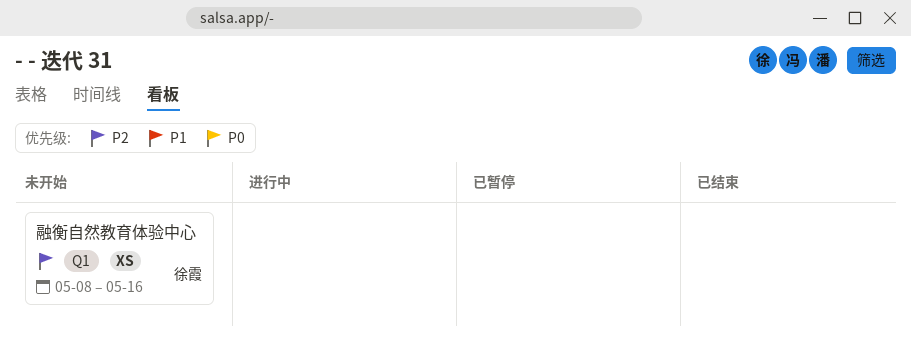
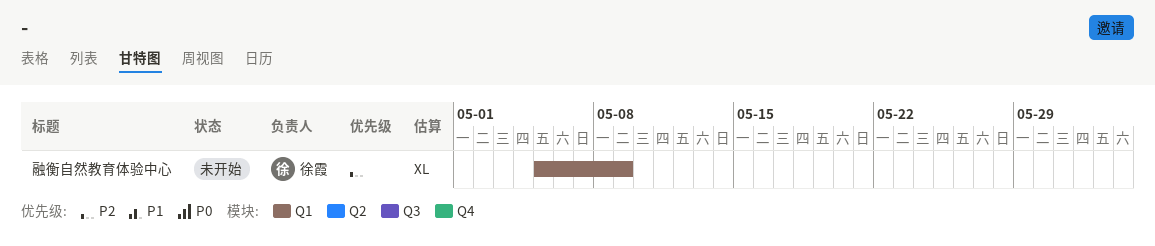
融衡自然教育体验中心, estimate: XS -> XL
融衡自然教育体验中心, start: May 8 -> May 5
融衡自然教育体验中心, due: May 16 -> May 9

